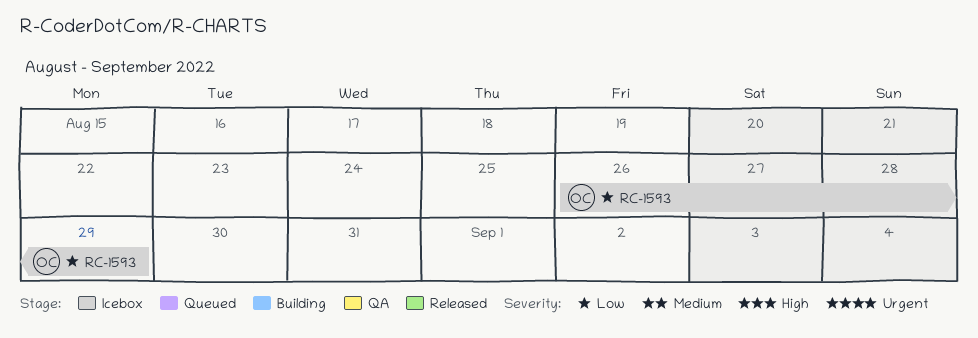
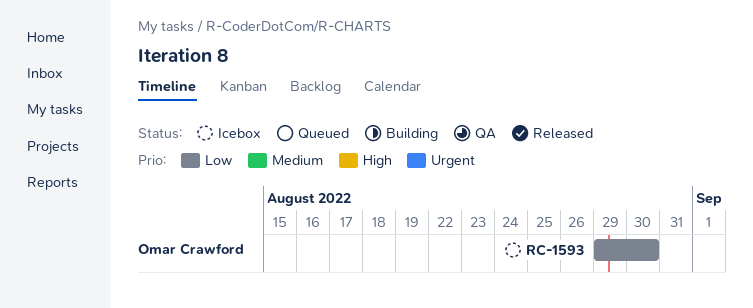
RC-1593, start: Aug 26 -> Aug 29
RC-1593, due: Aug 29 -> Aug 30

